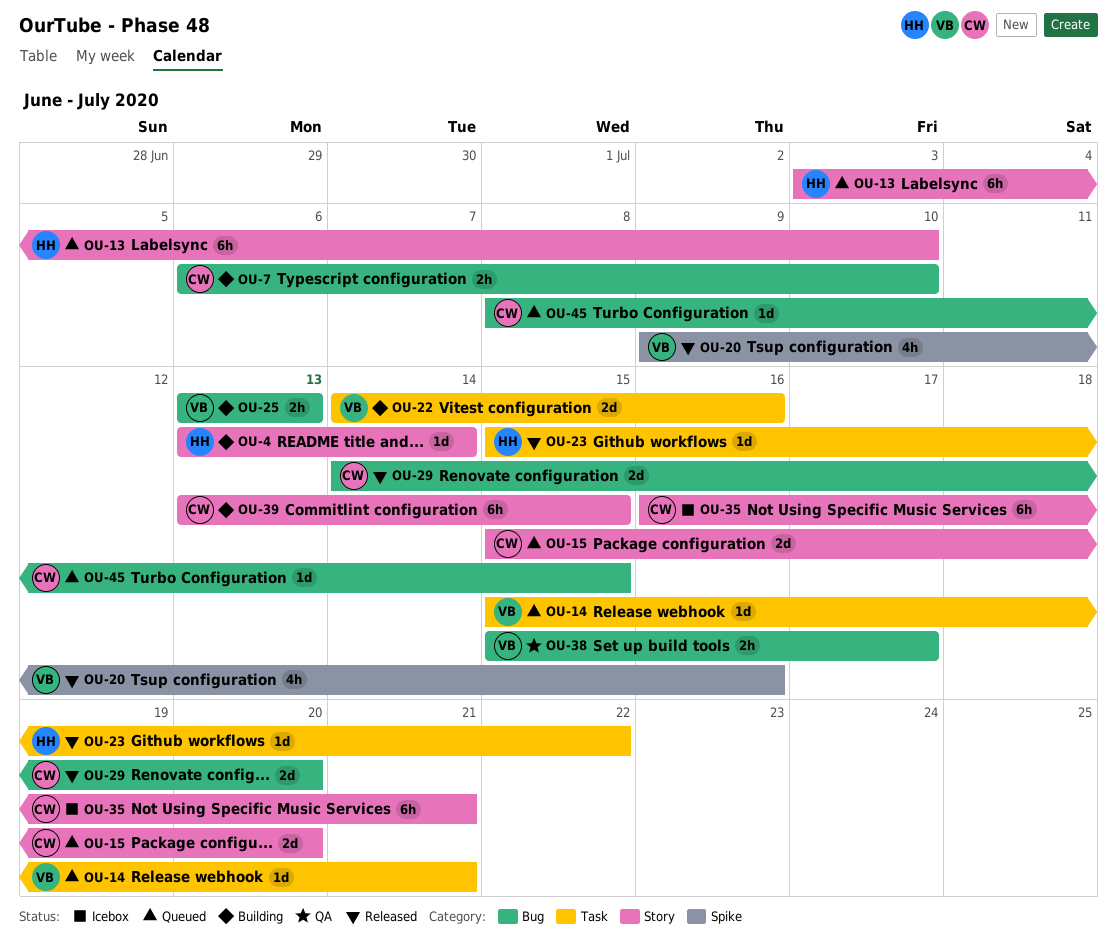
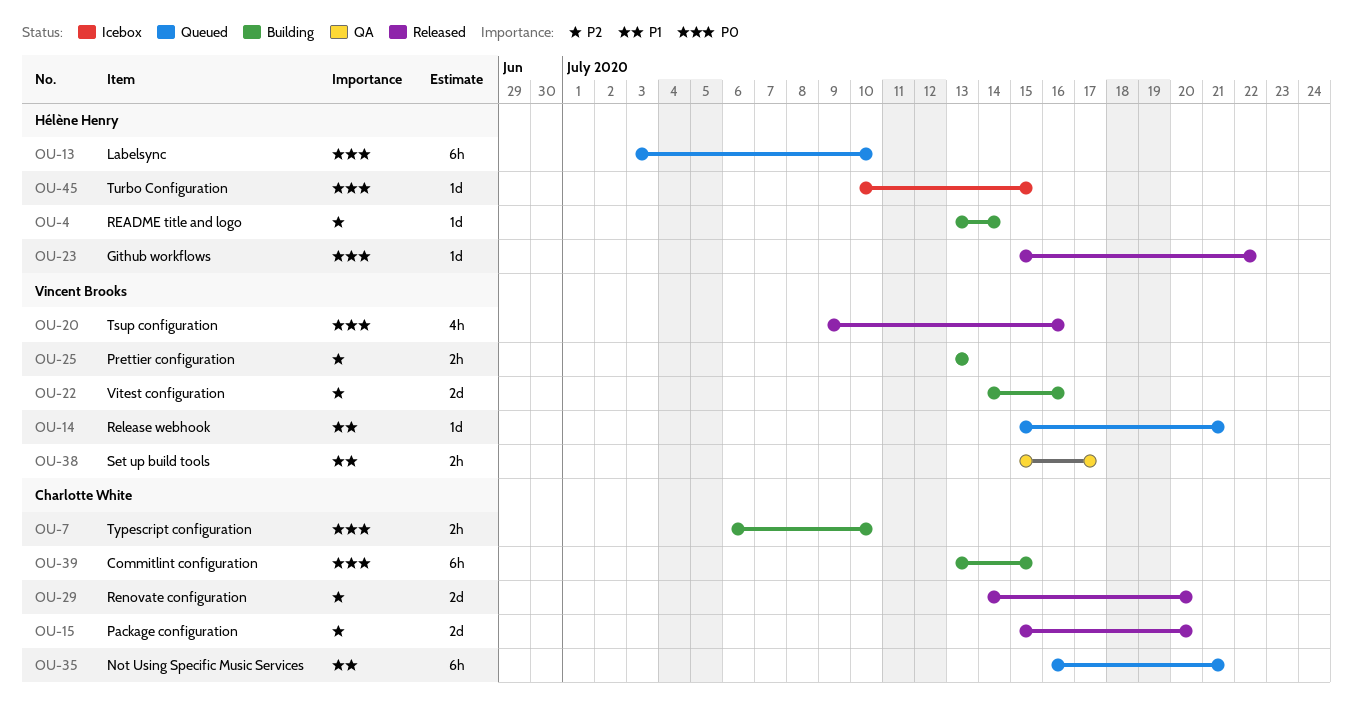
OU-15, status: Queued -> Released
OU-35, status: Icebox -> Queued
OU-45, status: Queued -> Icebox
OU-45, owner: Charlotte White -> Hélène Henry
OU-45, start: Jul 8 -> Jul 10

